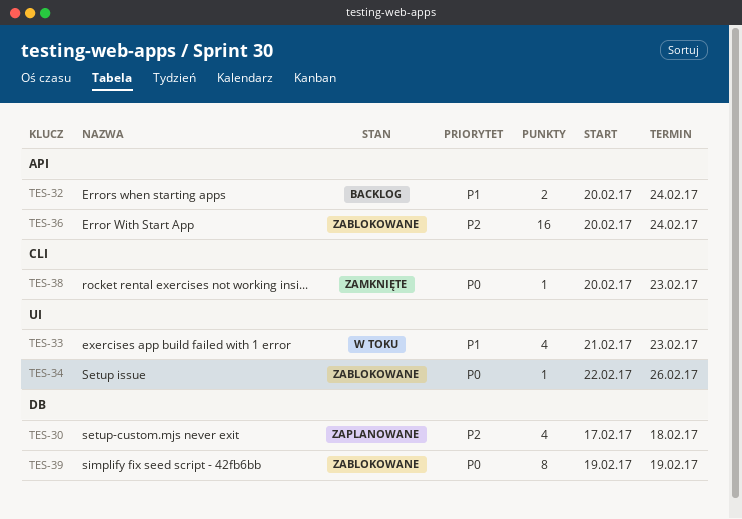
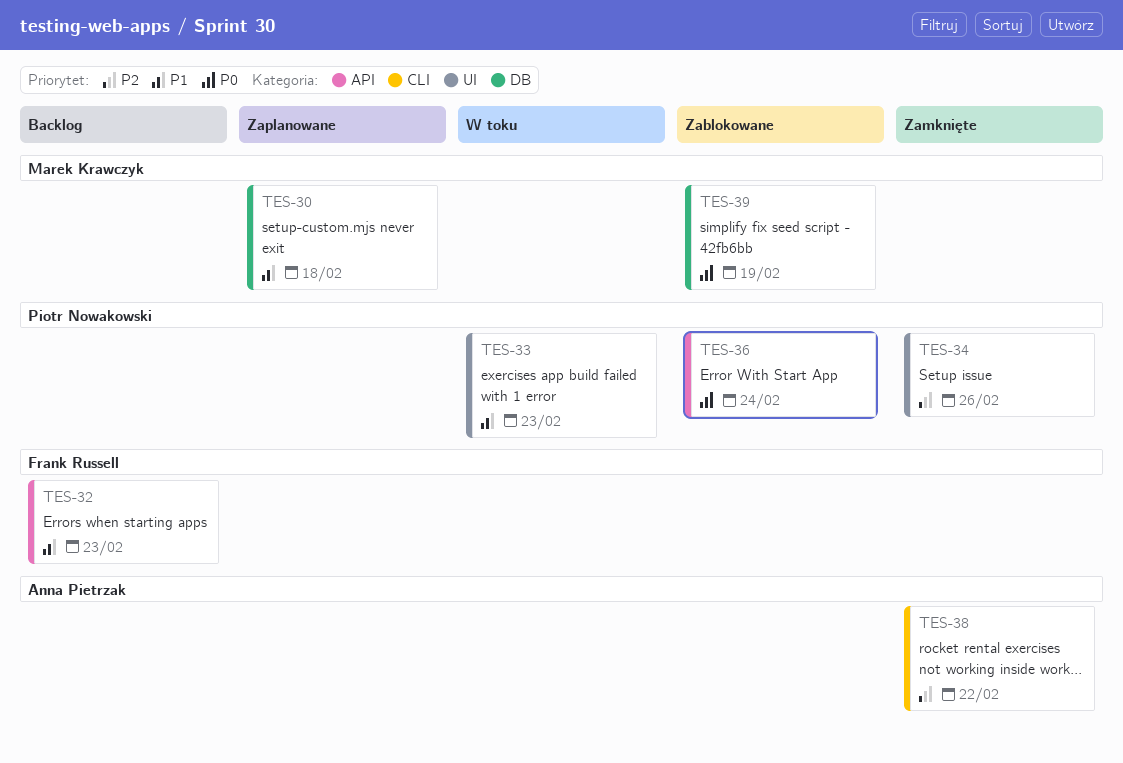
TES-30, priority: P2 -> P1
TES-32, due: Feb 24 -> Feb 23
TES-34, status: Zablokowane -> Zamknięte
TES-34, priority: P0 -> P2
TES-36, priority: P2 -> P0
TES-38, priority: P0 -> P2
TES-38, due: Feb 23 -> Feb 22

